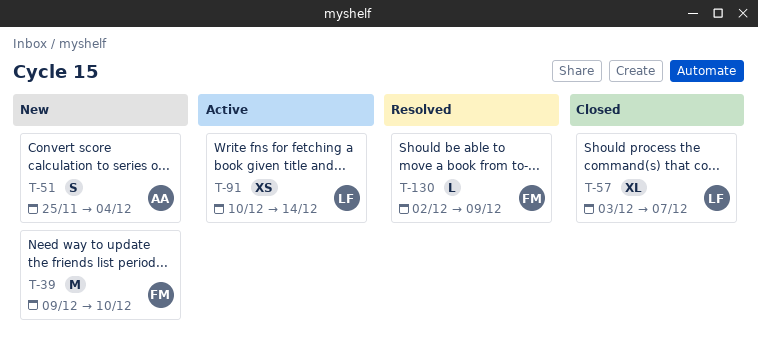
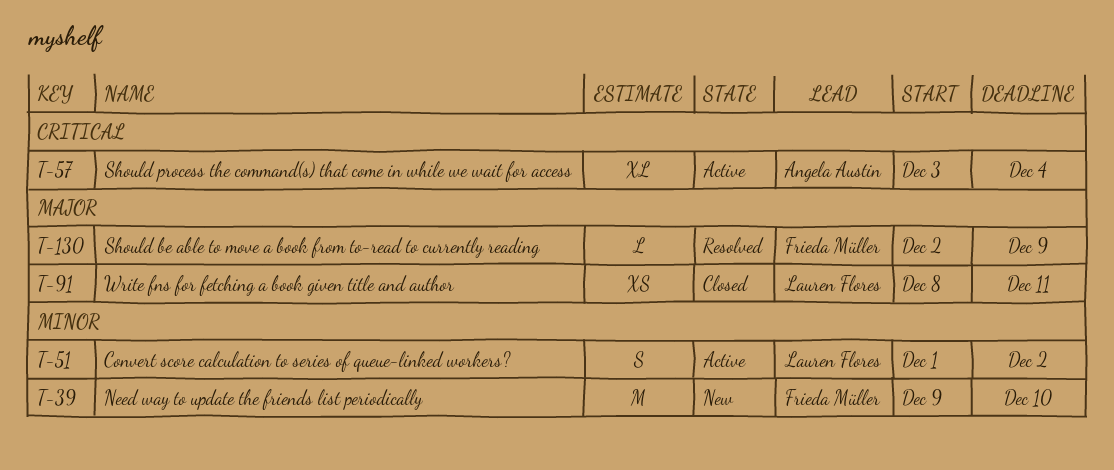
T-51, status: New -> Active
T-51, owner: Angela Austin -> Lauren Flores
T-51, start: Nov 25 -> Dec 1
T-51, due: Dec 4 -> Dec 2
T-57, status: Closed -> Active
T-57, owner: Lauren Flores -> Angela Austin
T-57, due: Dec 7 -> Dec 4
T-91, status: Active -> Closed
T-91, start: Dec 10 -> Dec 8
T-91, due: Dec 14 -> Dec 11

